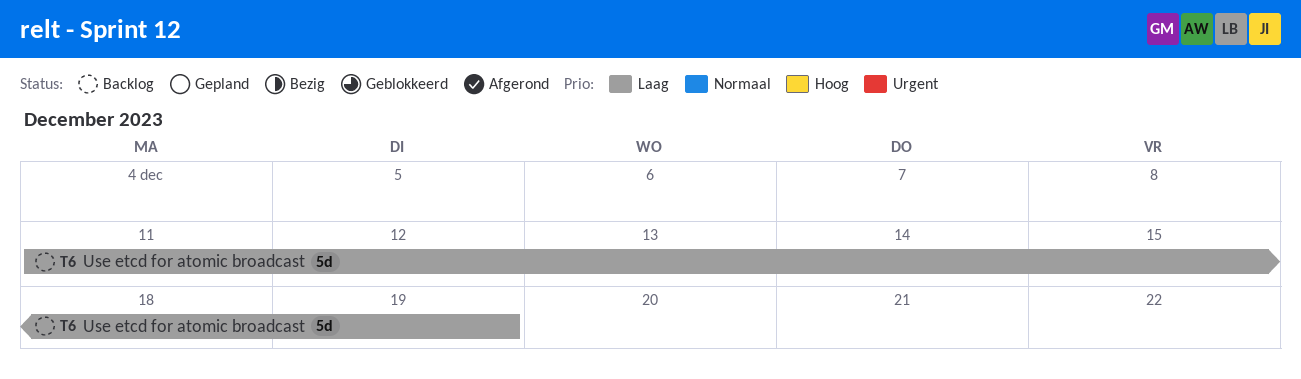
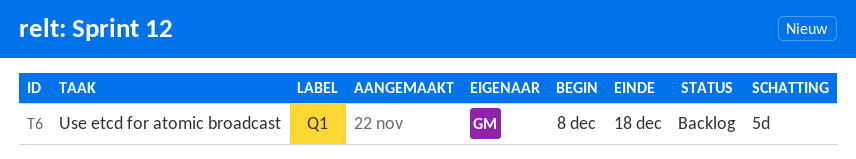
T6, start: Dec 11 -> Dec 8
T6, due: Dec 19 -> Dec 18

